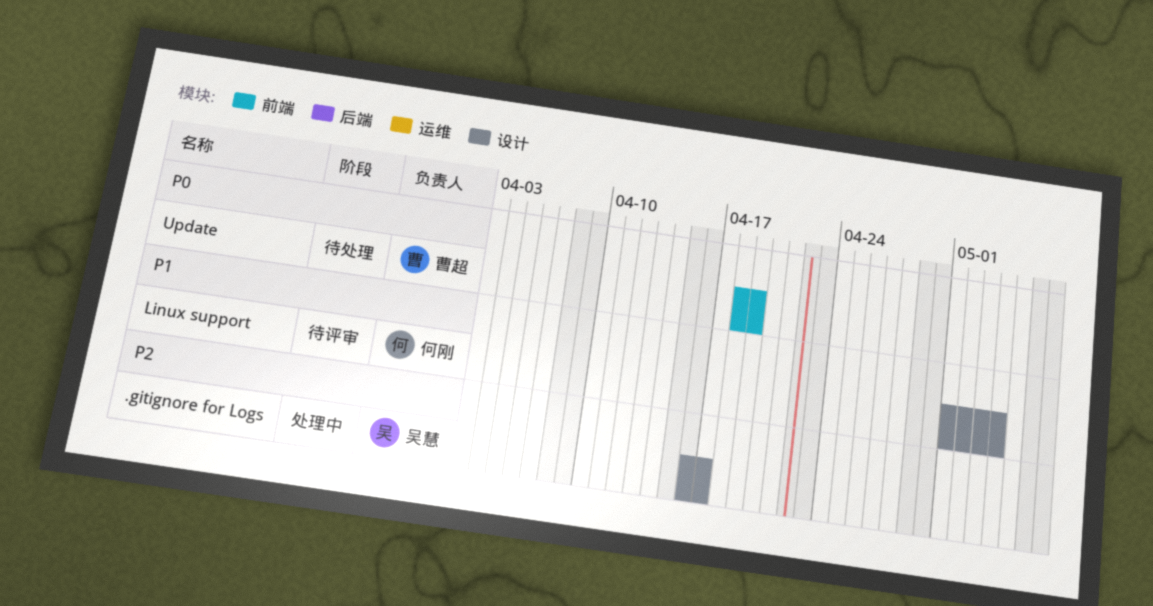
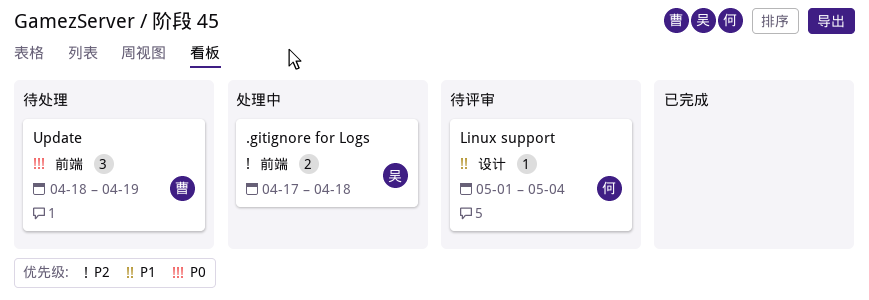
.gitignore for Logs, label: 设计 -> 前端
.gitignore for Logs, start: Apr 16 -> Apr 17
.gitignore for Logs, due: Apr 17 -> Apr 18

